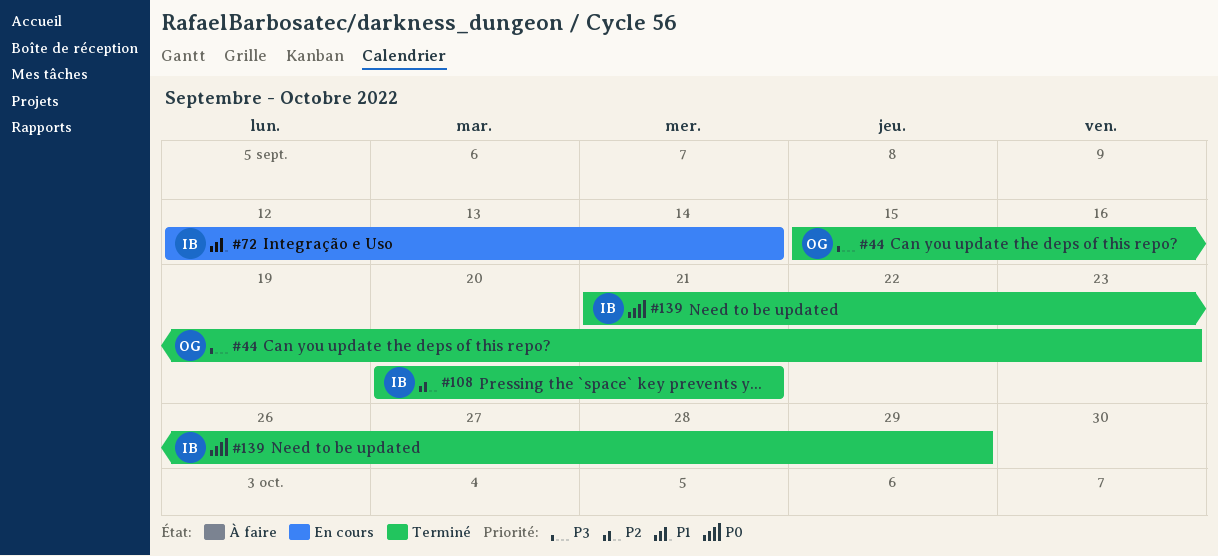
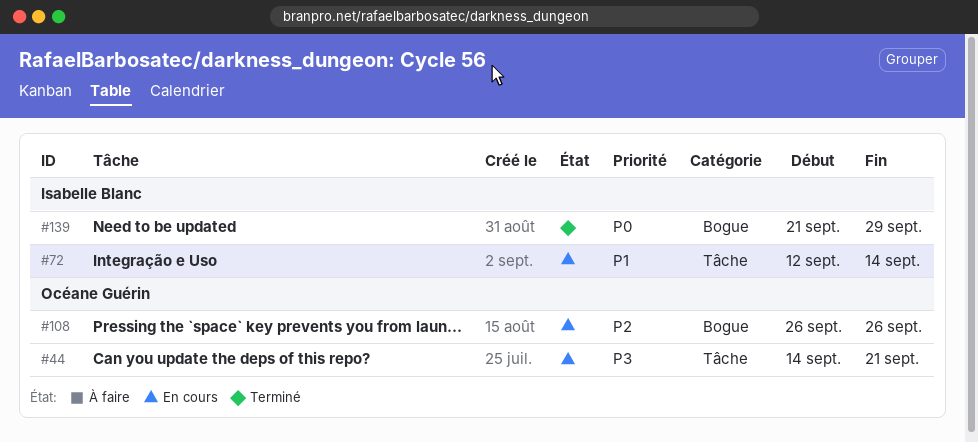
#44, status: Terminé -> En cours
#44, start: Sep 15 -> Sep 14
#44, due: Sep 23 -> Sep 21
#108, status: Terminé -> En cours
#108, owner: Isabelle Blanc -> Océane Guérin
#108, start: Sep 20 -> Sep 26
#108, due: Sep 21 -> Sep 26

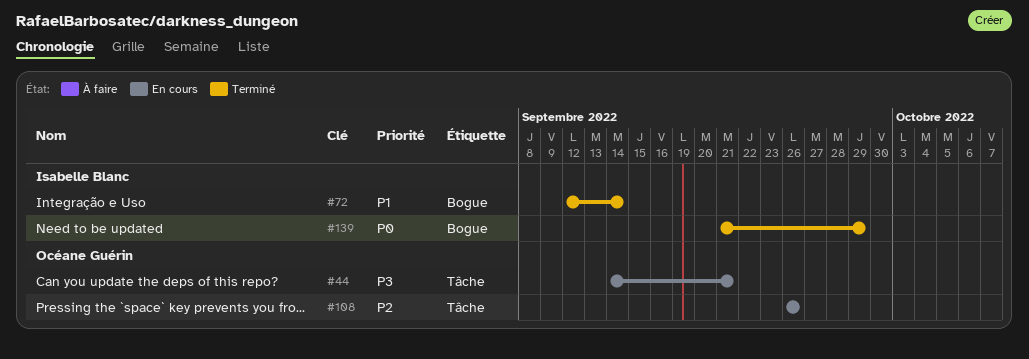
#72, status: En cours -> Terminé
#72, label: Tâche -> Bogue
#108, label: Bogue -> Tâche

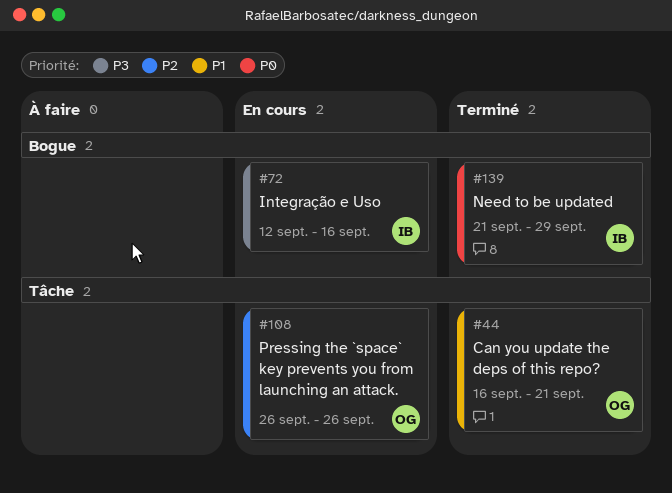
#44, status: En cours -> Terminé
#44, priority: P3 -> P1
#44, start: Sep 14 -> Sep 16
#72, status: Terminé -> En cours
#72, priority: P1 -> P3
#72, due: Sep 14 -> Sep 16

